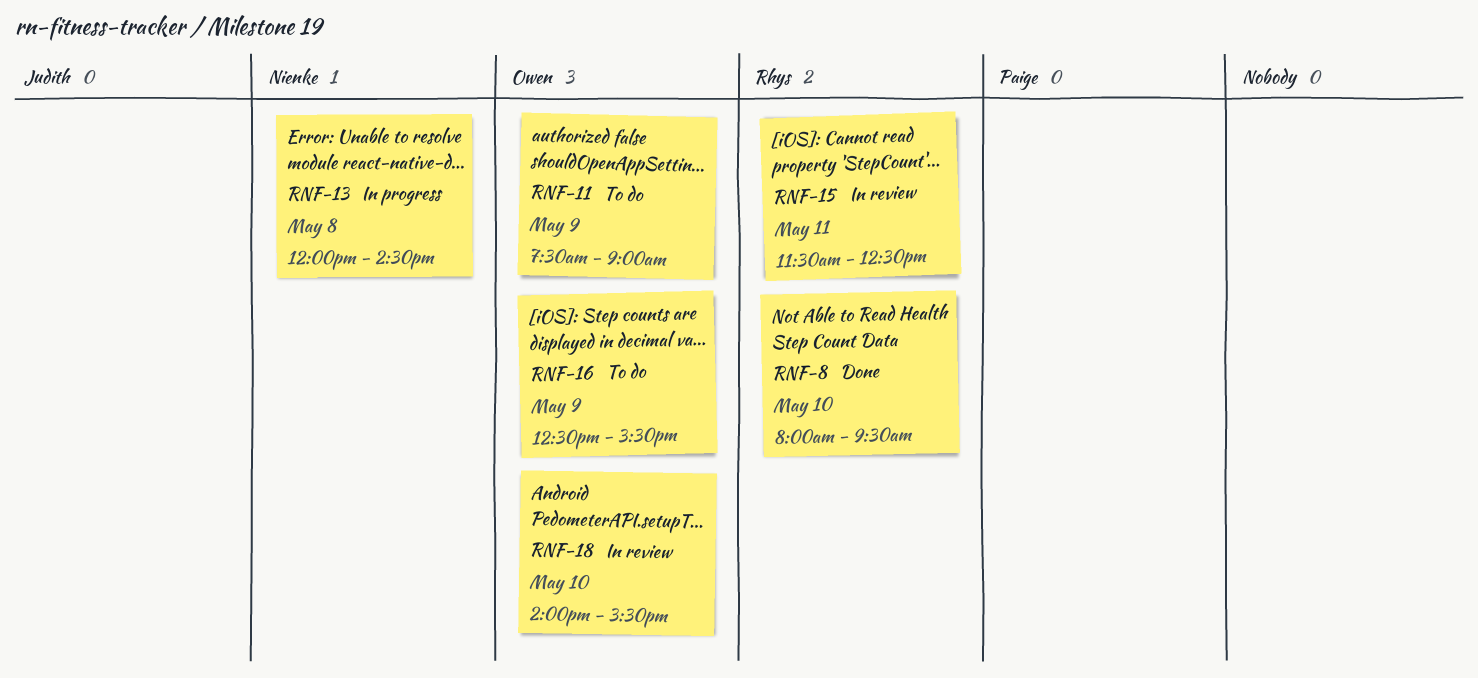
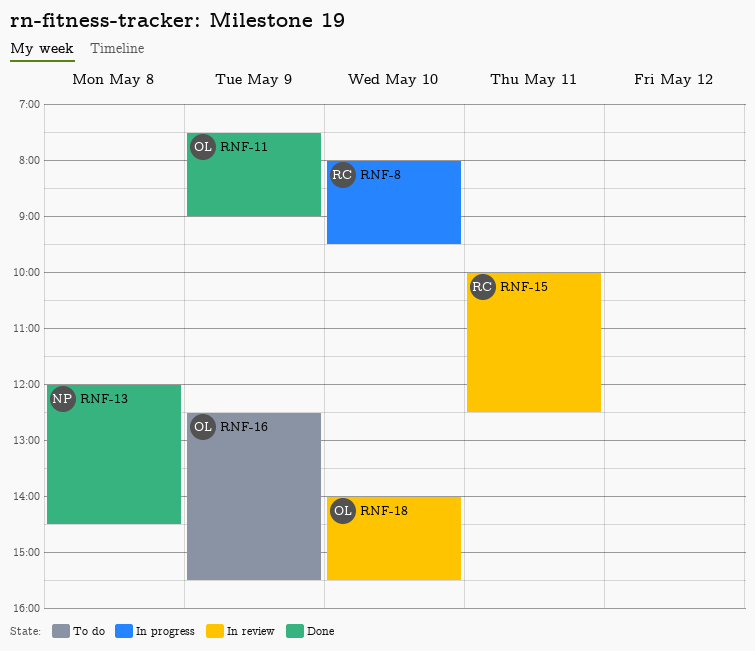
RNF-8, status: Done -> In progress
RNF-11, status: To do -> Done
RNF-13, status: In progress -> Done
RNF-15, begins: 11:30 -> 10:00

